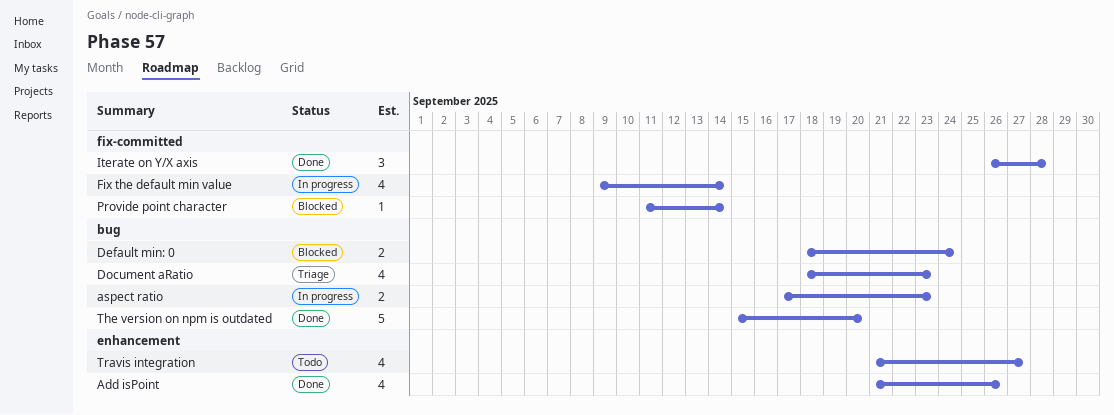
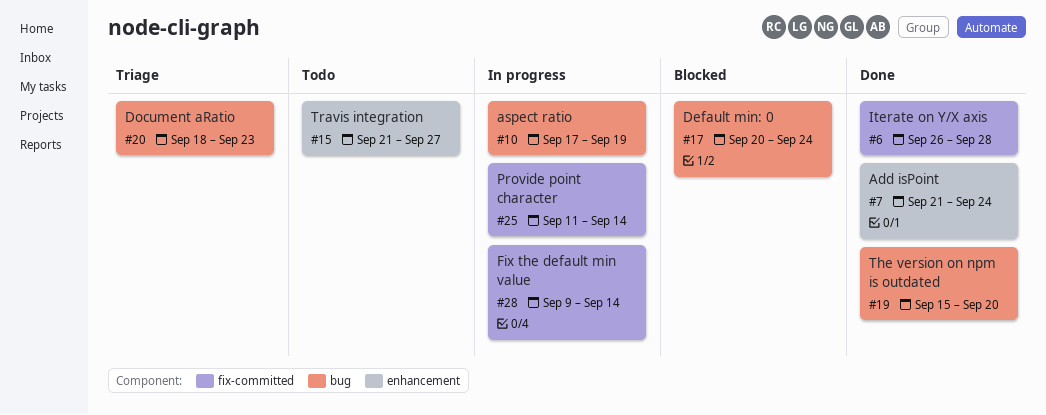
Add isPoint, due: Sep 26 -> Sep 24
aspect ratio, due: Sep 23 -> Sep 19
Default min: 0, start: Sep 18 -> Sep 20
Provide point character, status: Blocked -> In progress

